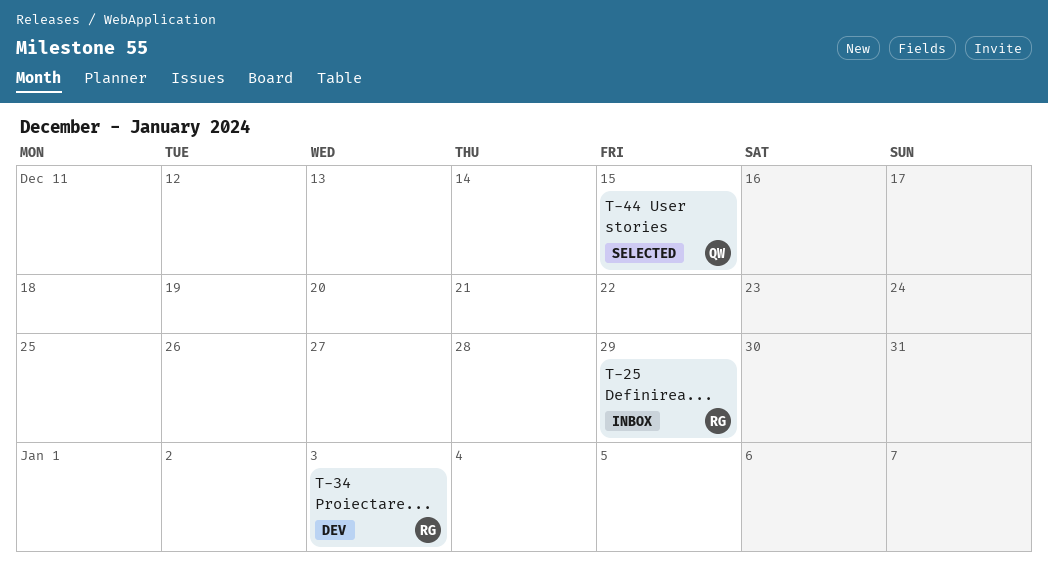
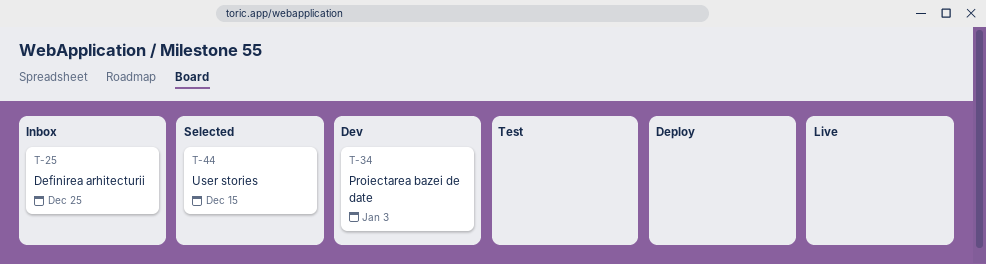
T-25, due: Dec 29 -> Dec 25

